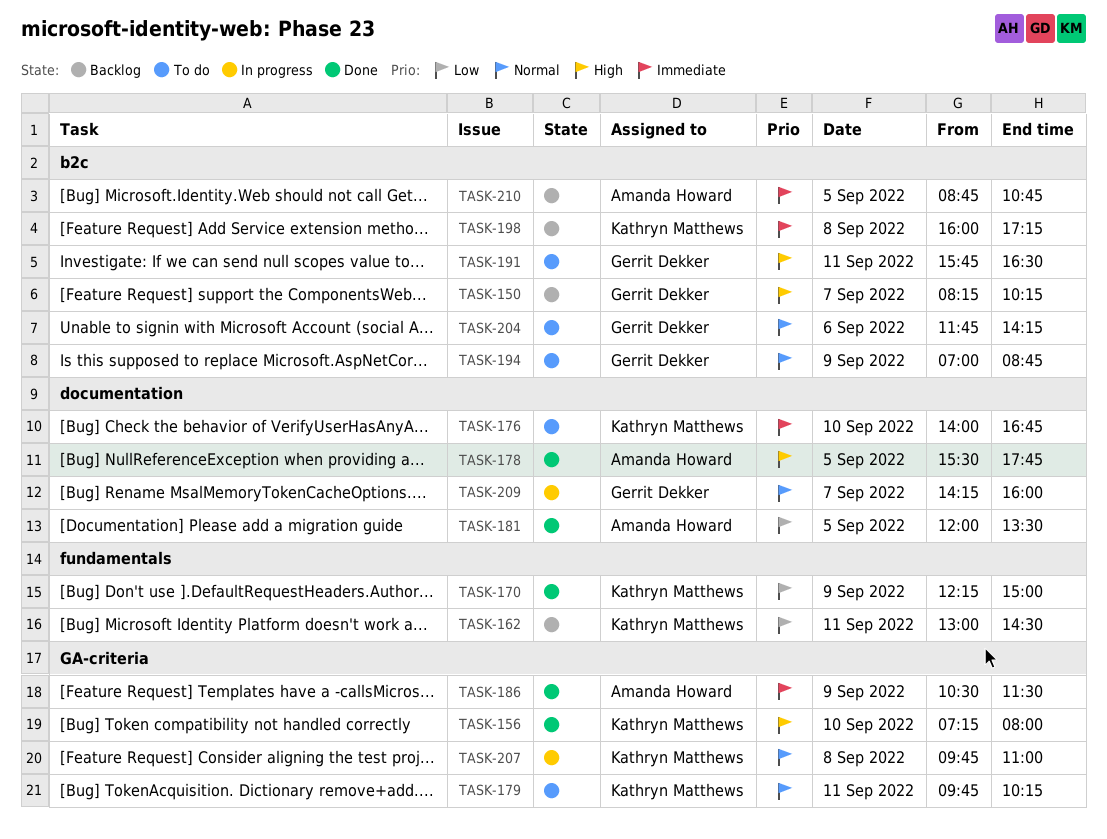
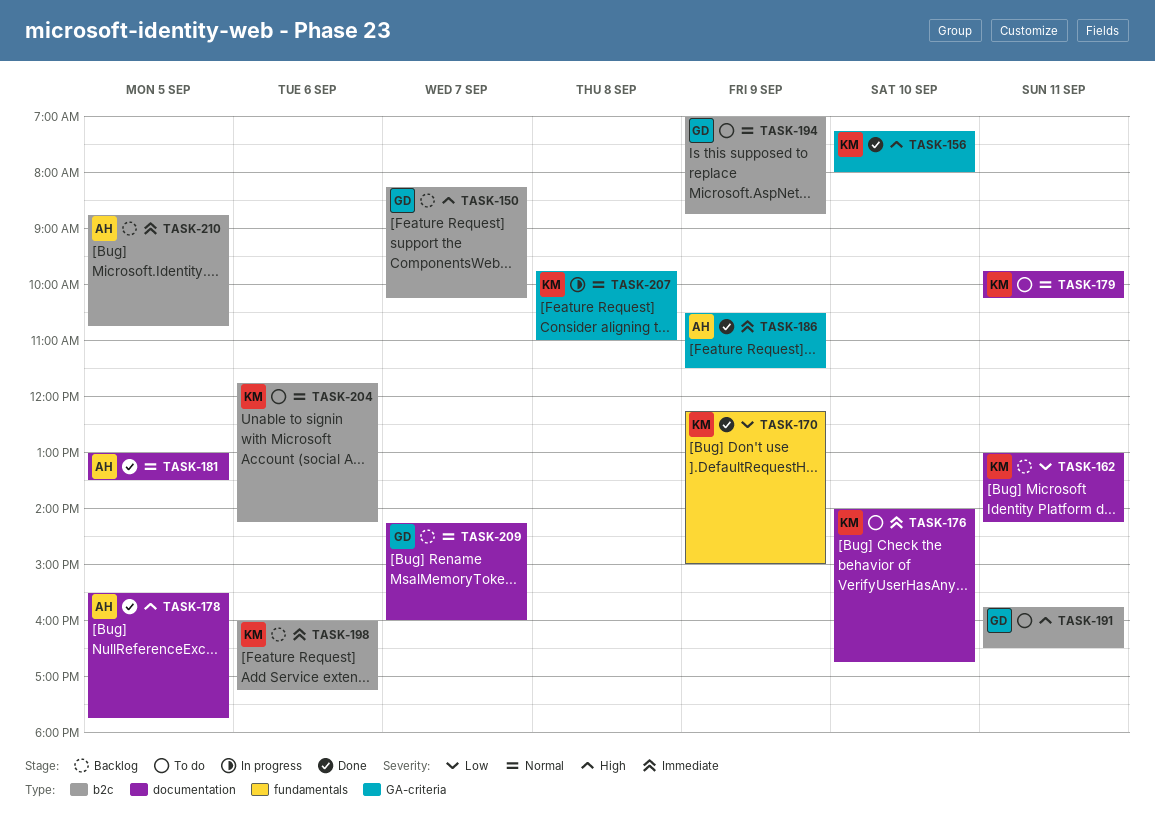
TASK-162, label: fundamentals -> documentation
TASK-162, ends: 14:30 -> 14:15
TASK-179, label: GA-criteria -> documentation
TASK-181, priority: Low -> Normal
TASK-181, begins: 12:00 -> 13:00
TASK-198, day: Sep 8 -> Sep 6
TASK-204, owner: Gerrit Dekker -> Kathryn Matthews
TASK-209, status: In progress -> Backlog

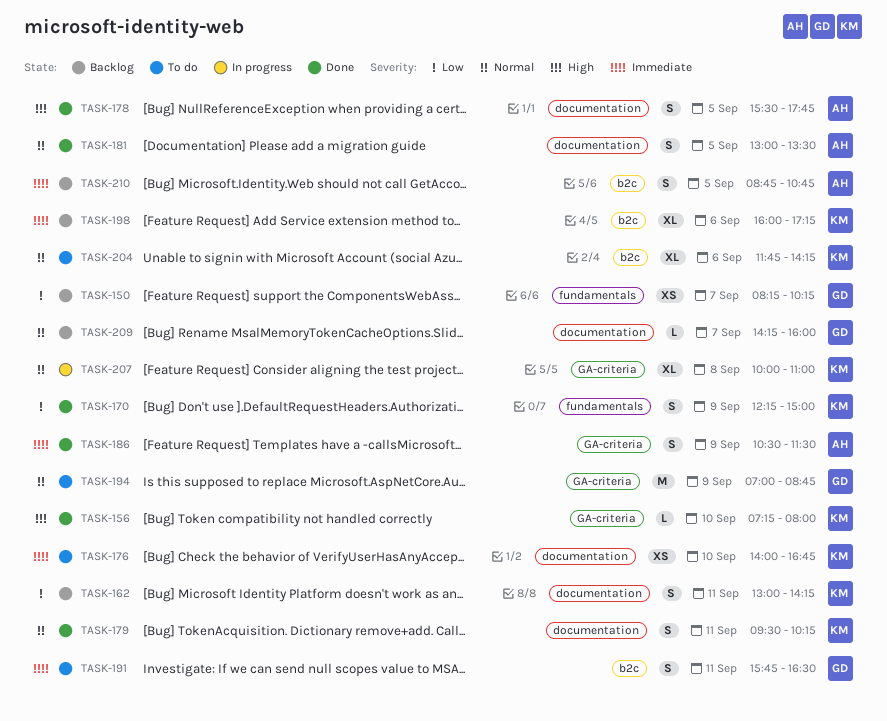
TASK-150, priority: High -> Low
TASK-150, label: b2c -> fundamentals
TASK-179, status: To do -> Done
TASK-179, begins: 09:45 -> 09:30
TASK-191, priority: High -> Immediate
TASK-194, label: b2c -> GA-criteria
TASK-207, begins: 09:45 -> 10:00

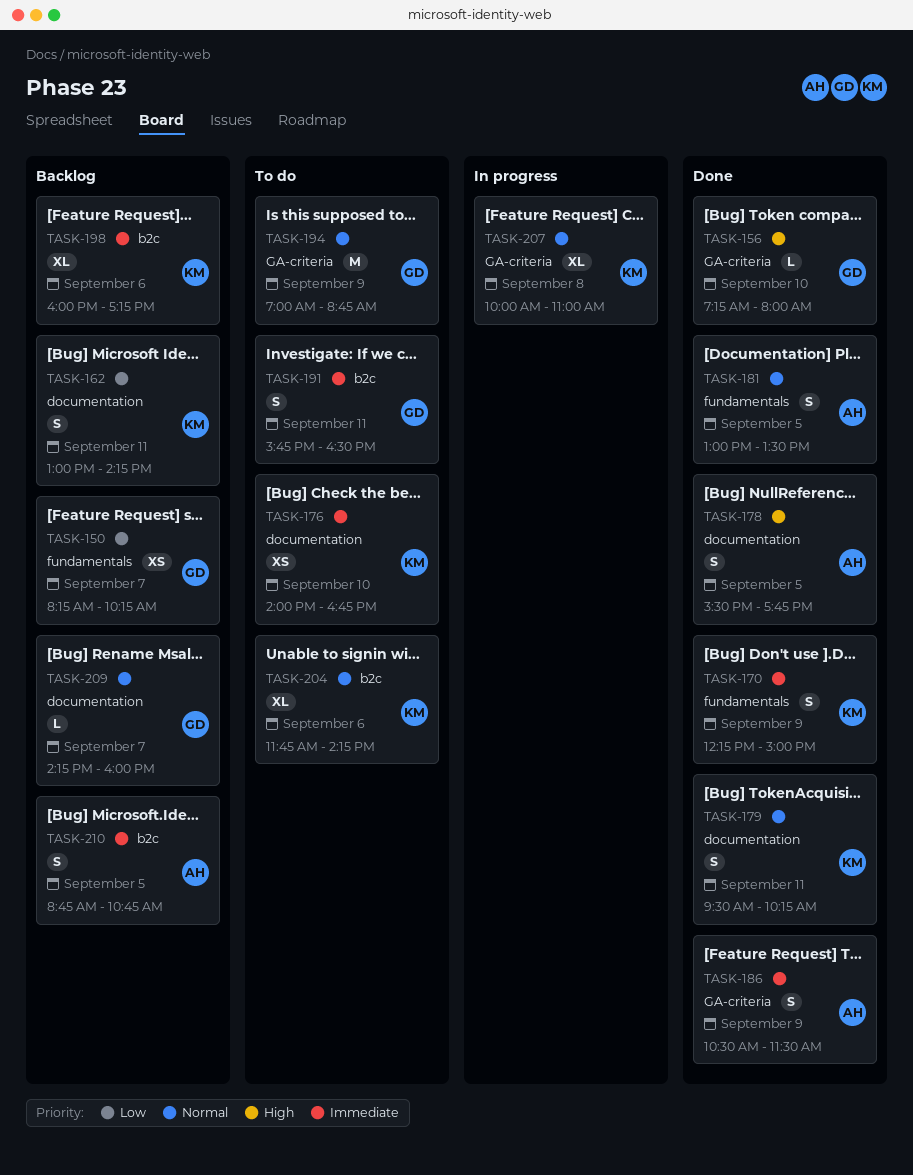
TASK-156, owner: KM -> GD
TASK-170, priority: Low -> Immediate
TASK-181, label: documentation -> fundamentals

